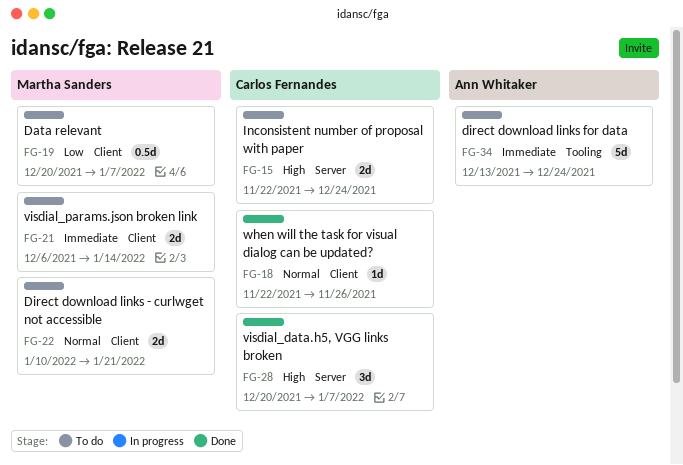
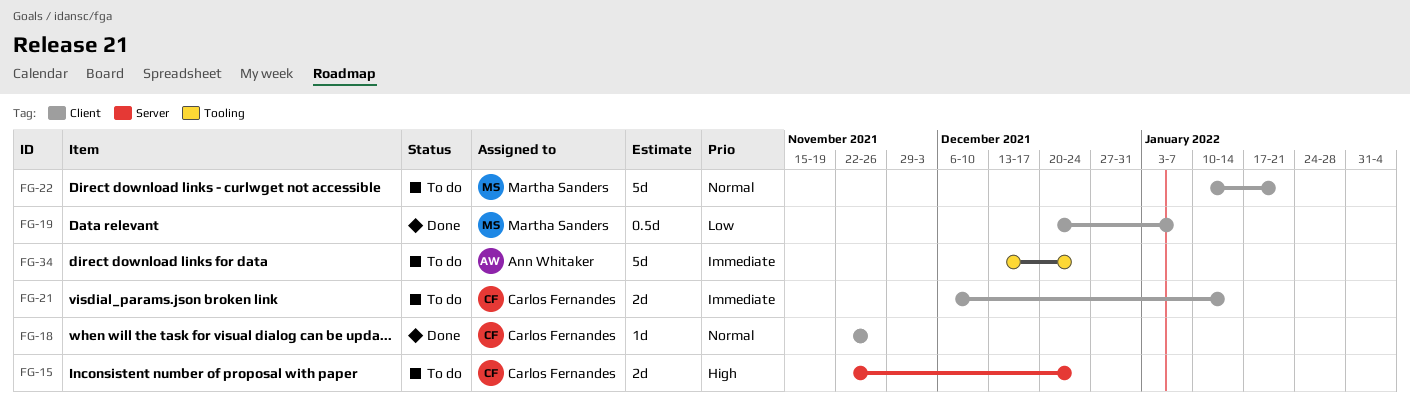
FG-19, status: To do -> Done
FG-21, owner: Martha Sanders -> Carlos Fernandes
FG-22, estimate: 2d -> 5d
FG-28: present -> none

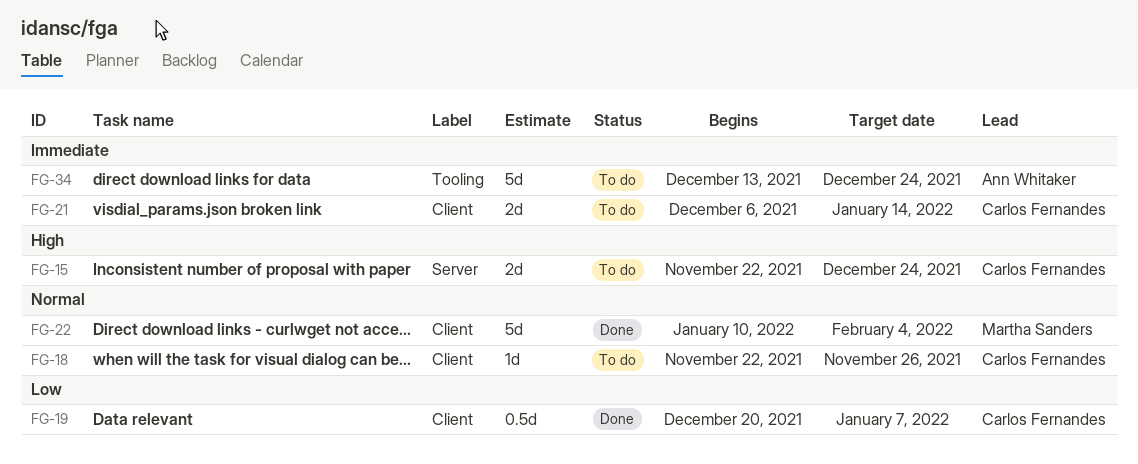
FG-18, status: Done -> To do
FG-19, owner: Martha Sanders -> Carlos Fernandes
FG-22, status: To do -> Done
FG-22, due: Jan 21 -> Feb 4

